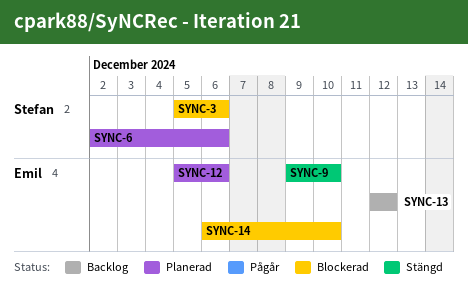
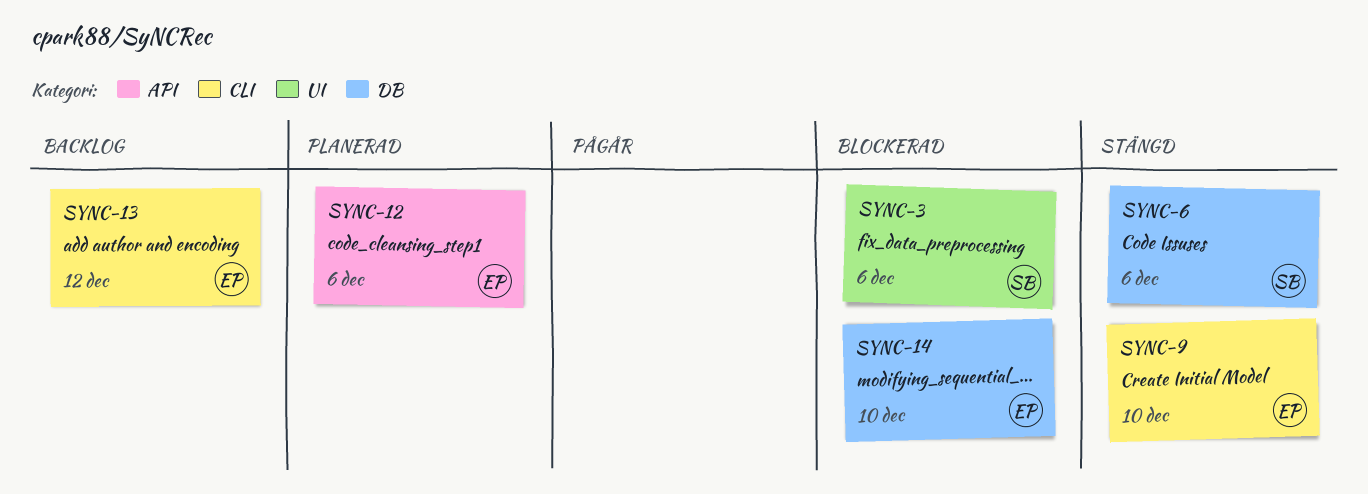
SYNC-6, status: Planerad -> Stängd

